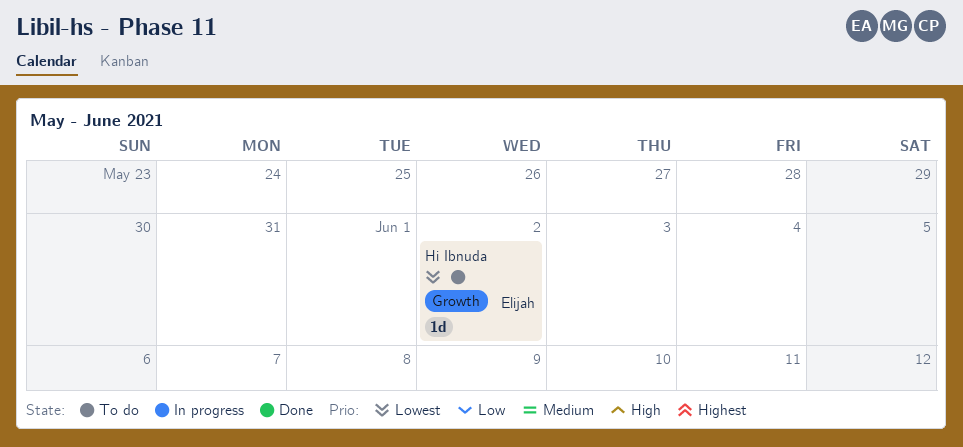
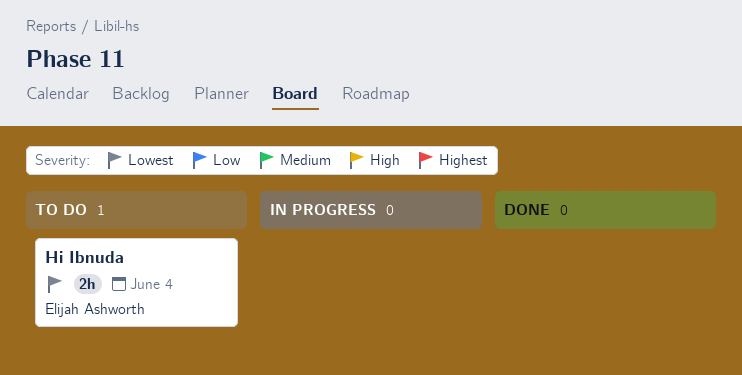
Hi Ibnuda, estimate: 1d -> 2h
Hi Ibnuda, due: Jun 2 -> Jun 4

